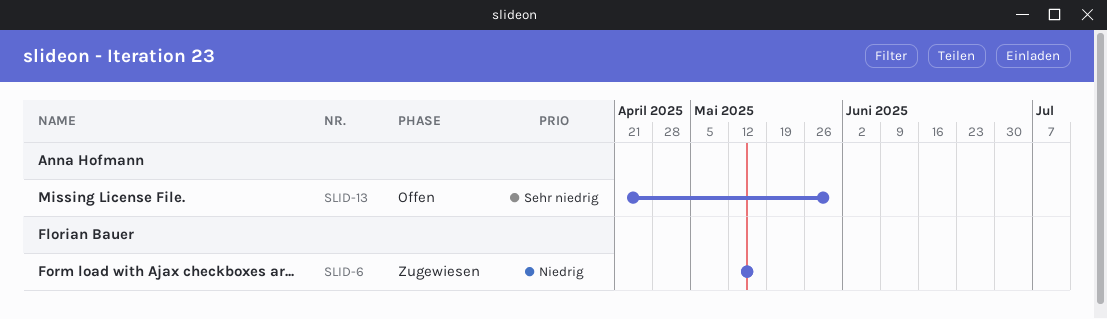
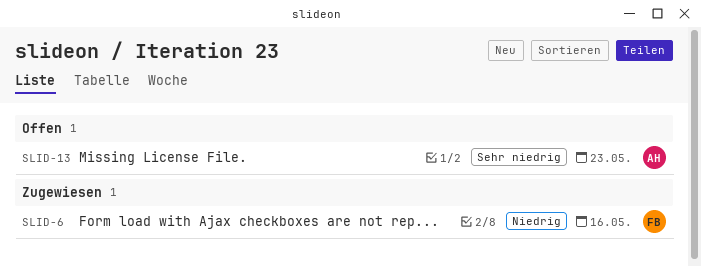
SLID-13, due: May 30 -> May 23

